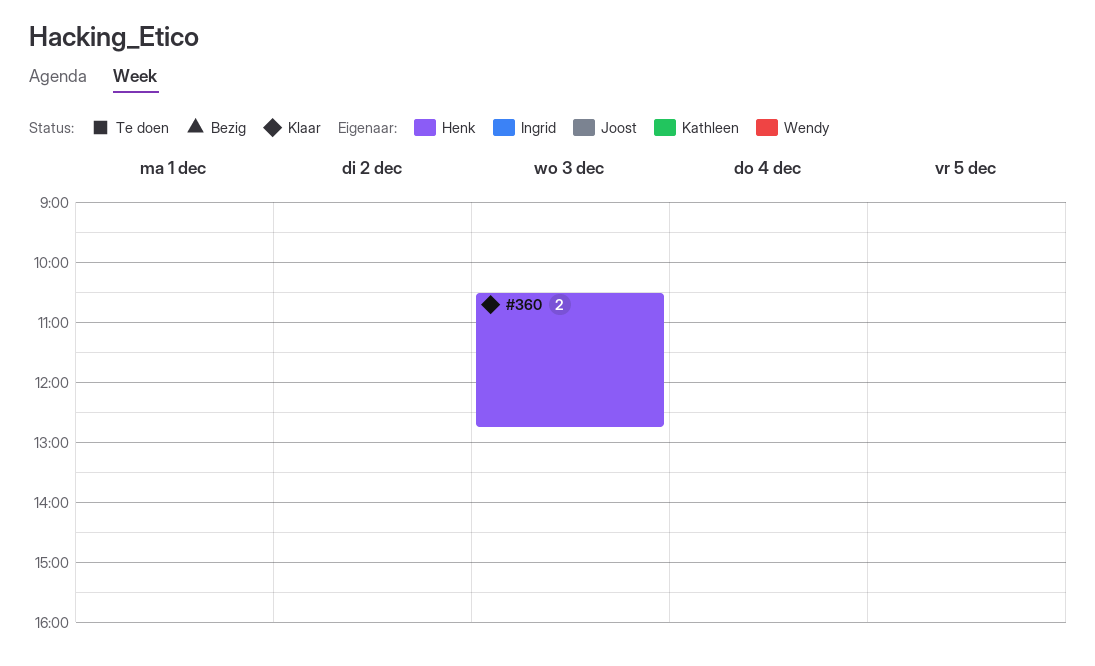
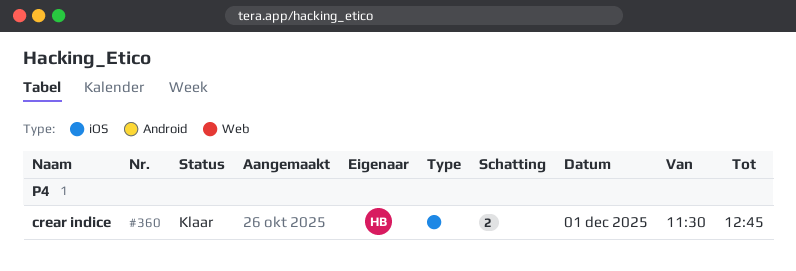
#360, day: Dec 3 -> Dec 1
#360, begins: 10:30 -> 11:30

